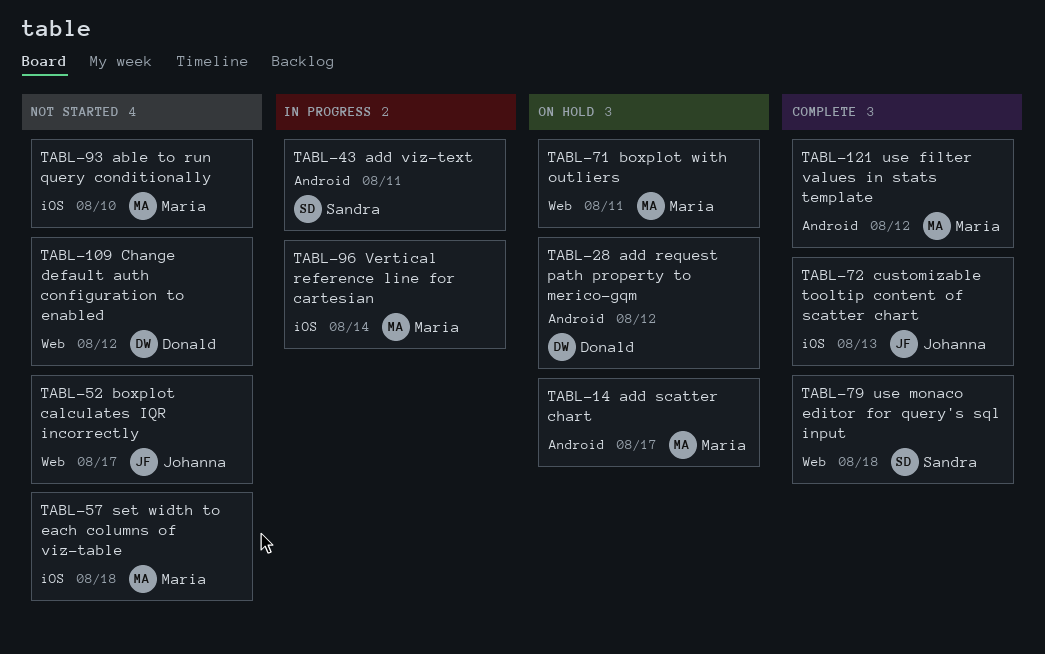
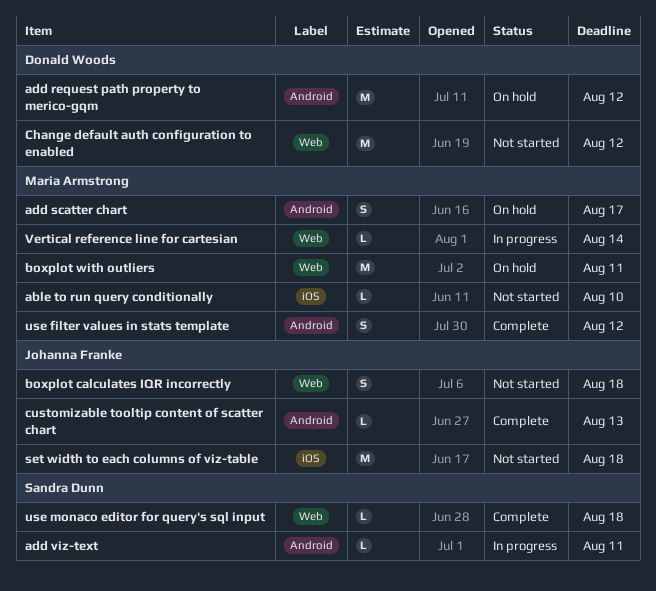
boxplot calculates IQR incorrectly, due: Aug 17 -> Aug 18
customizable tooltip content of scatter chart, label: iOS -> Android
set width to each columns of viz-table, owner: Maria Armstrong -> Johanna Franke
Vertical reference line for cartesian, label: iOS -> Web

